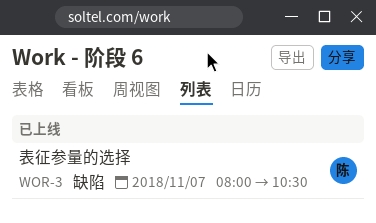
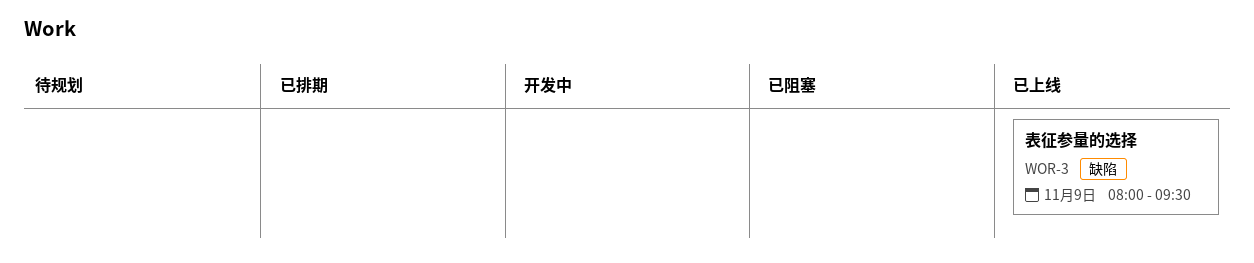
WOR-3, day: Nov 7 -> Nov 9
WOR-3, ends: 10:30 -> 09:30

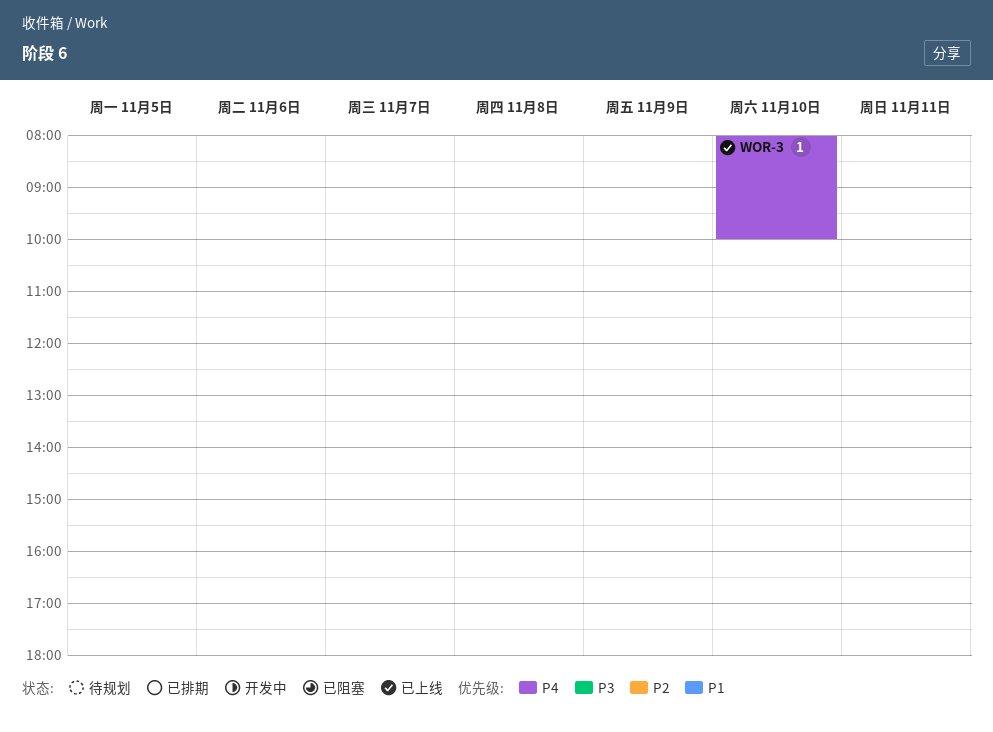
WOR-3, day: Nov 9 -> Nov 10
WOR-3, ends: 09:30 -> 10:00

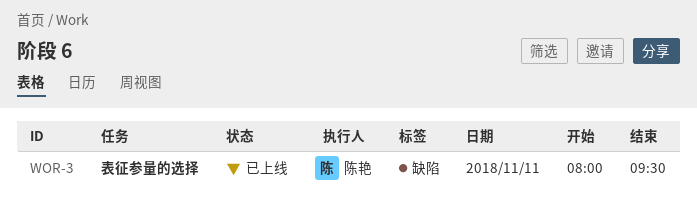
WOR-3, day: Nov 10 -> Nov 11
WOR-3, ends: 10:00 -> 09:30

